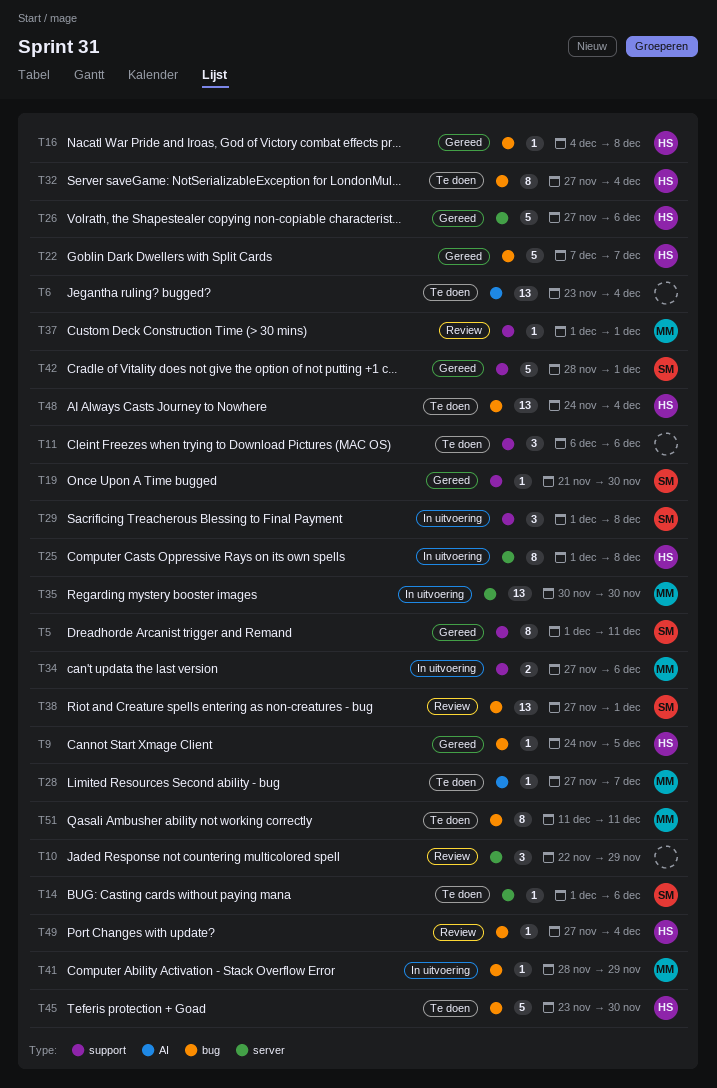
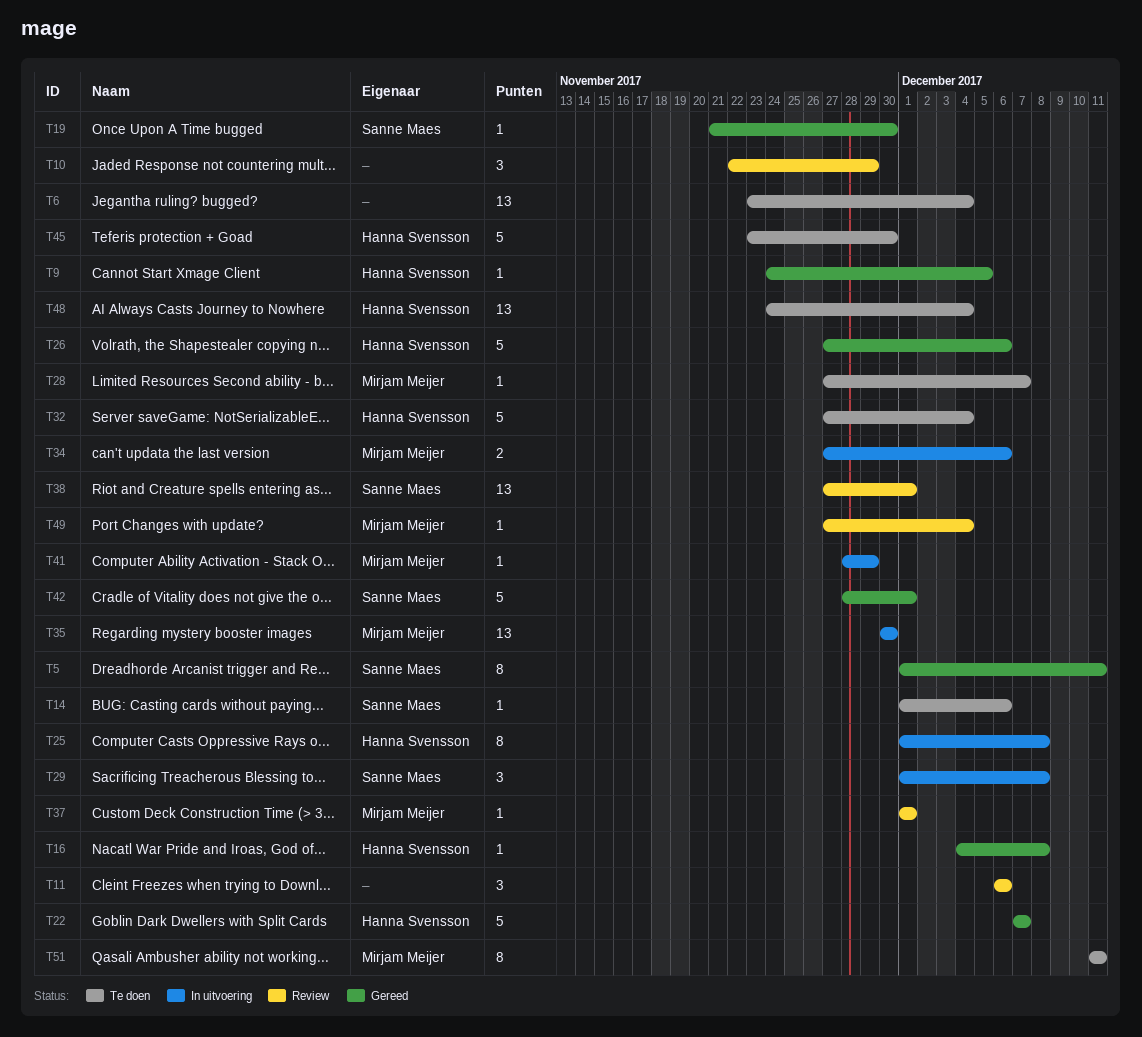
T11, status: Te doen -> Review
T32, estimate: 8 -> 5
T49, owner: Hanna Svensson -> Mirjam Meijer

